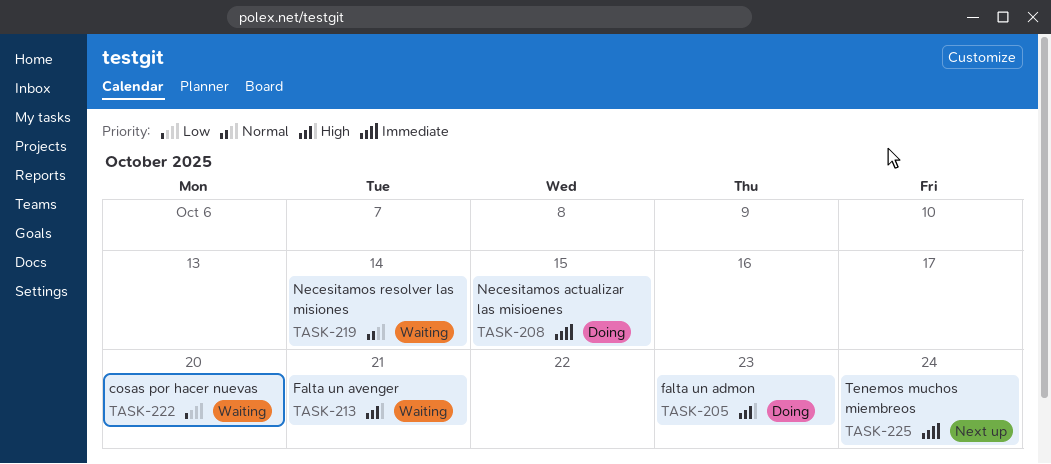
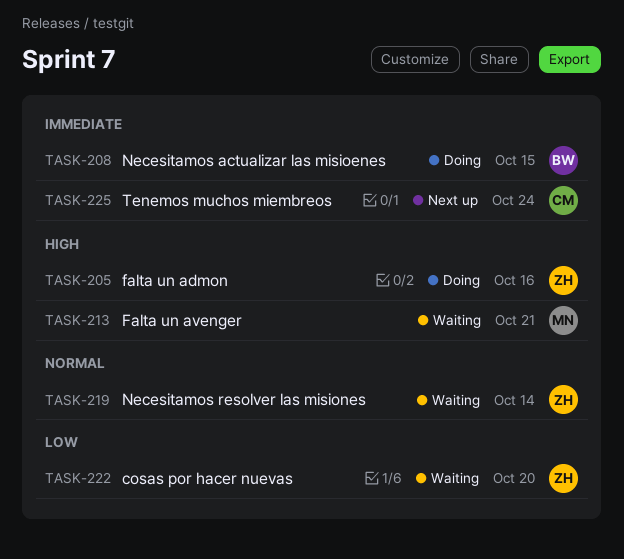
TASK-205, due: Oct 23 -> Oct 16

